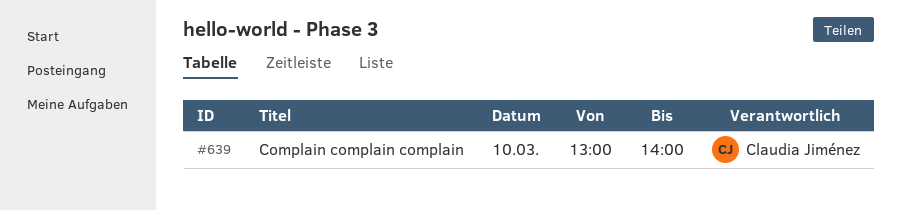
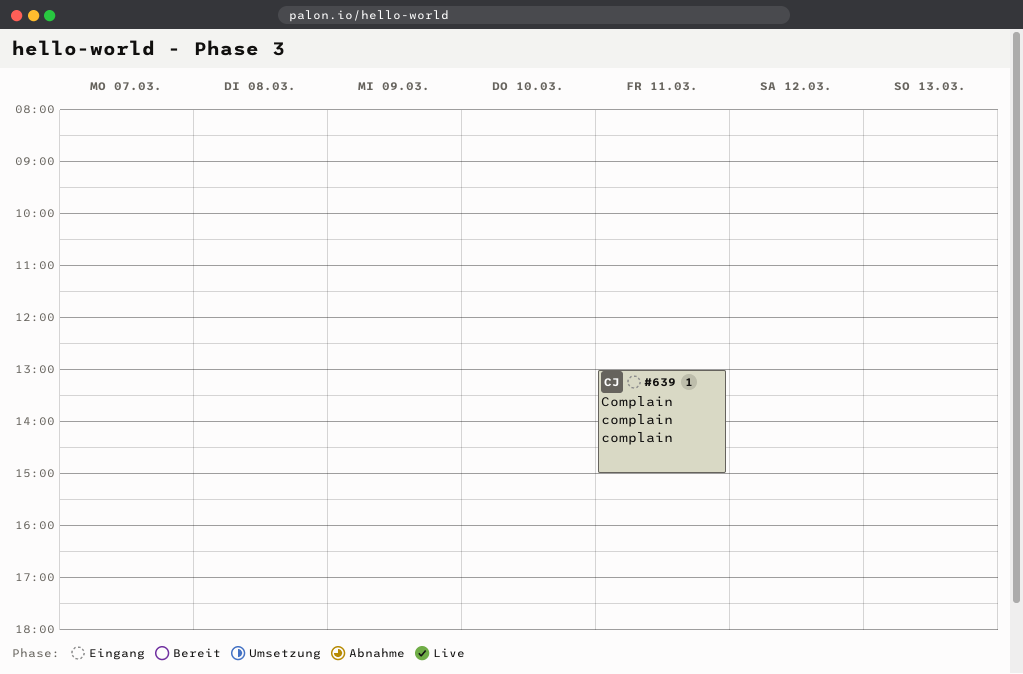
#639, day: Mar 10 -> Mar 11
#639, ends: 14:00 -> 15:00

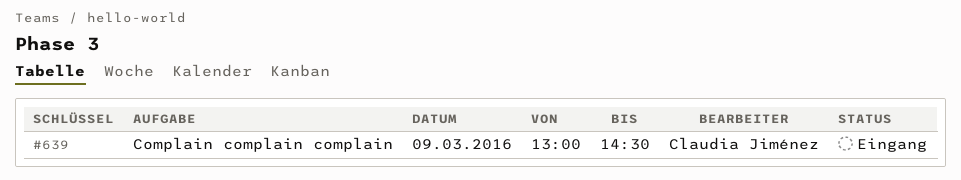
#639, day: Mar 11 -> Mar 9
#639, ends: 15:00 -> 14:30

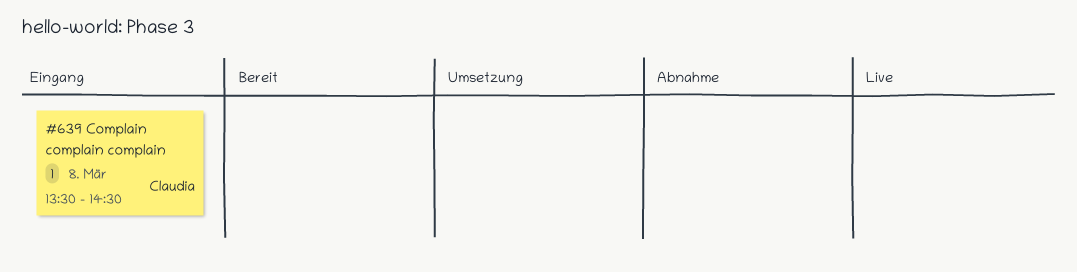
#639, day: Mar 9 -> Mar 8
#639, begins: 13:00 -> 13:30

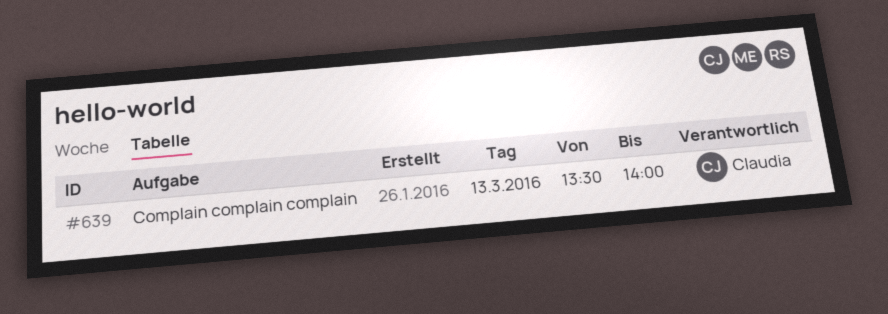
#639, day: Mar 8 -> Mar 13
#639, ends: 14:30 -> 14:00

